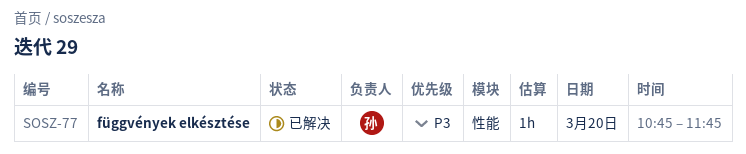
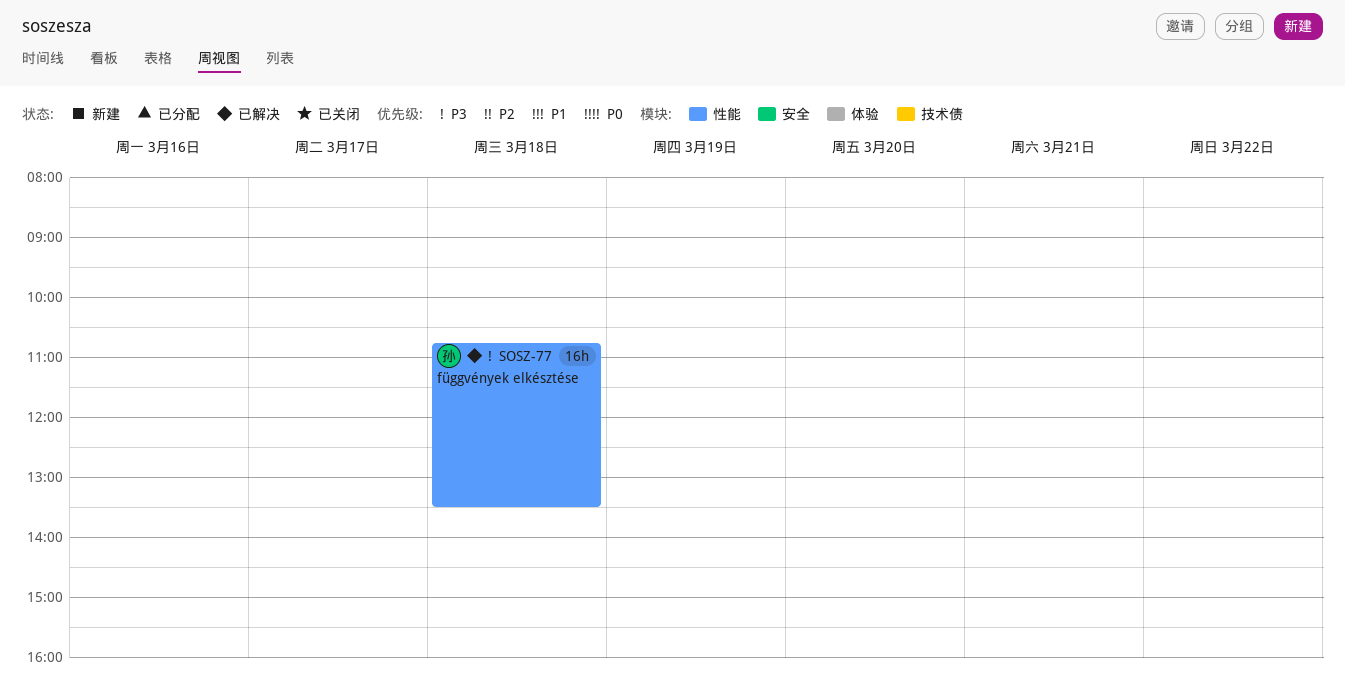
SOSZ-77, estimate: 1h -> 16h
SOSZ-77, day: Mar 20 -> Mar 18
SOSZ-77, ends: 11:45 -> 13:30

